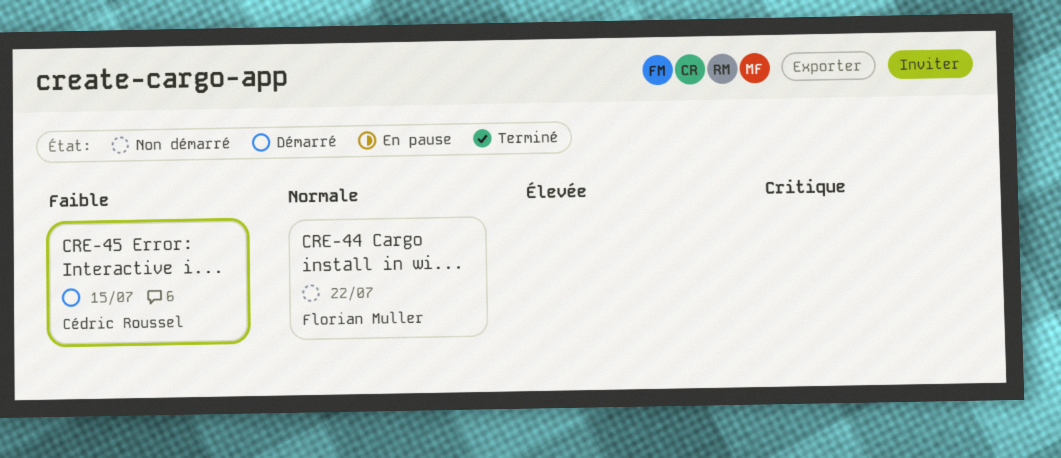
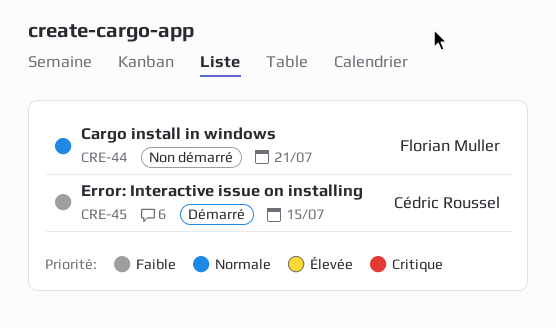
CRE-44, due: Jul 22 -> Jul 21

